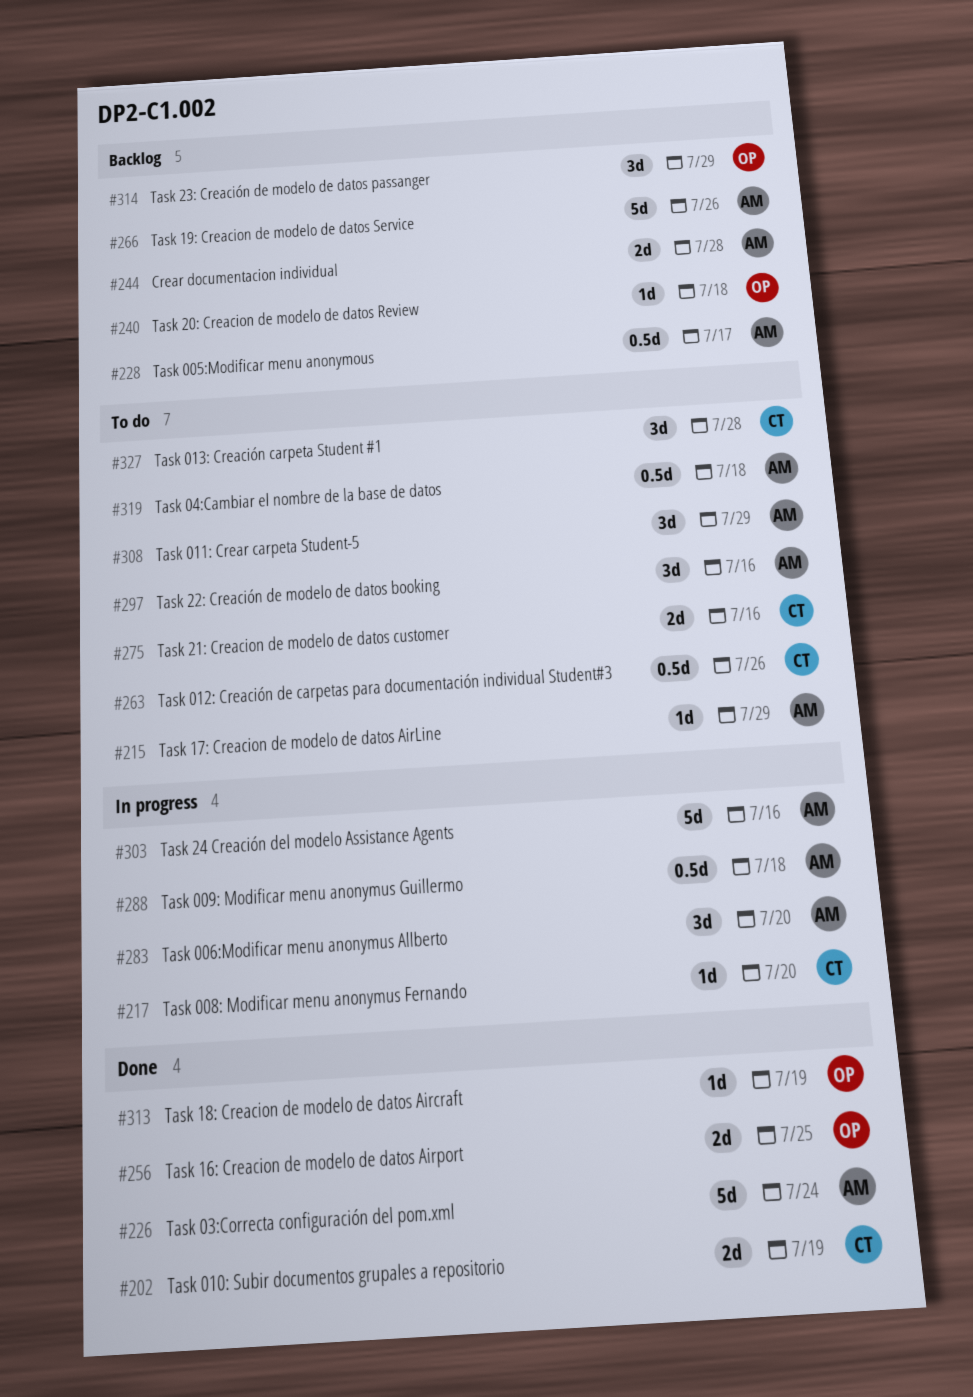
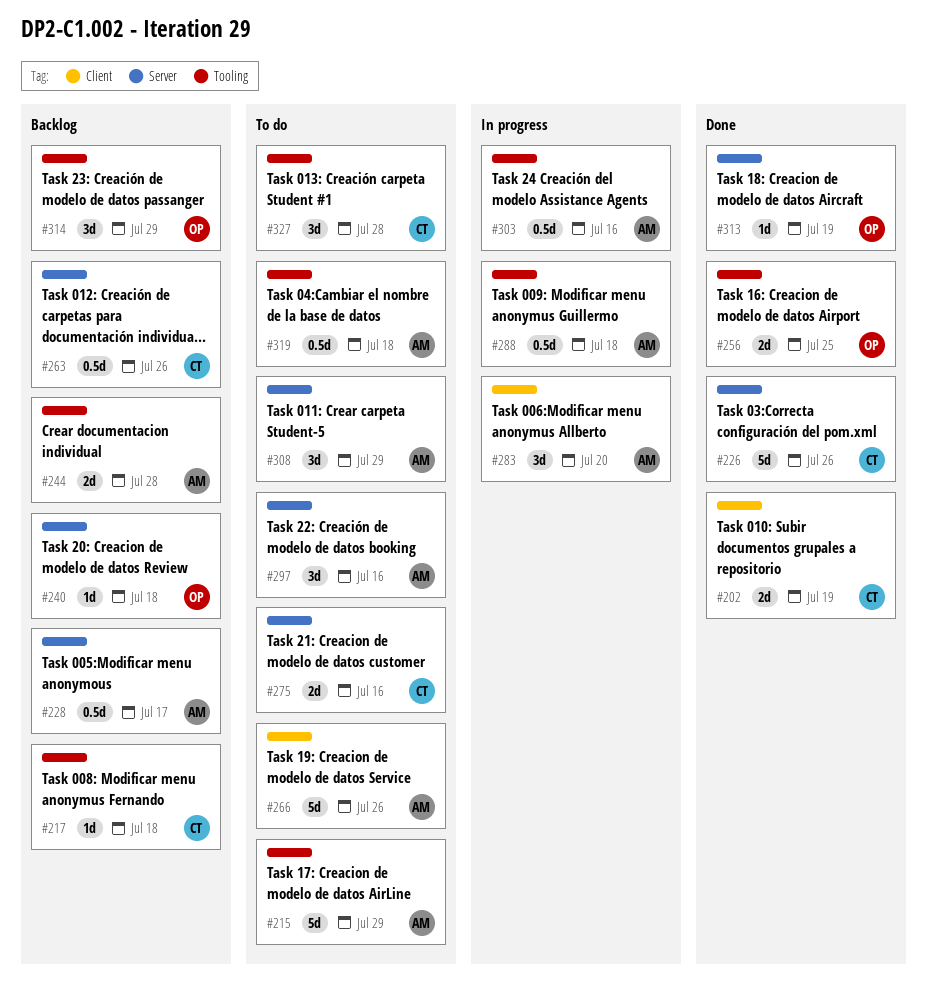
#215, estimate: 1d -> 5d
#217, status: In progress -> Backlog
#217, due: Jul 20 -> Jul 18
#226, owner: AM -> CT
#226, due: Jul 24 -> Jul 26
#263, status: To do -> Backlog
#266, status: Backlog -> To do
#303, estimate: 5d -> 0.5d

